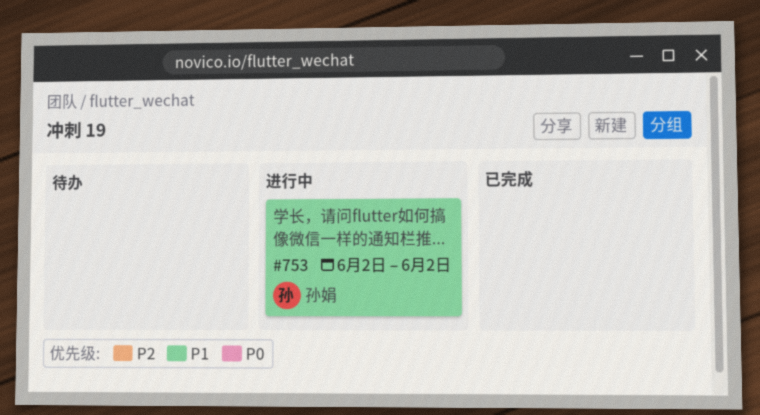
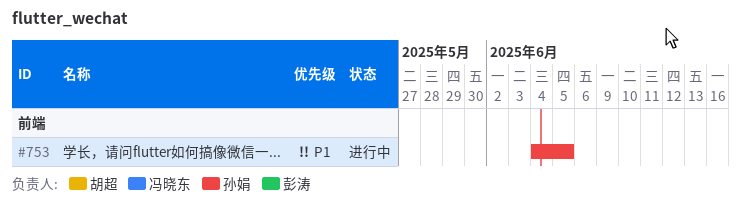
#753, start: Jun 2 -> Jun 4
#753, due: Jun 2 -> Jun 5

